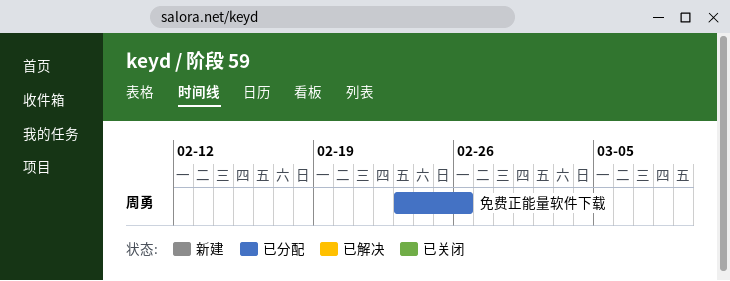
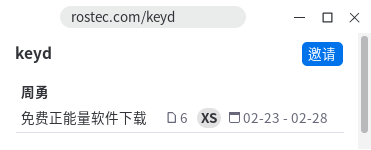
免费正能量软件下载, due: Feb 26 -> Feb 28

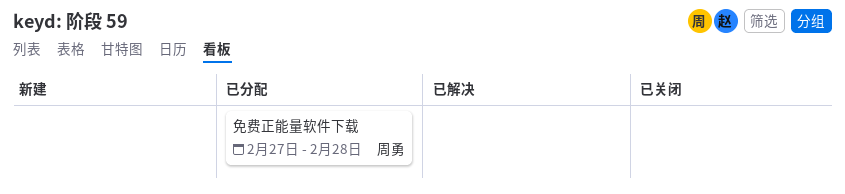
免费正能量软件下载, start: Feb 23 -> Feb 27

